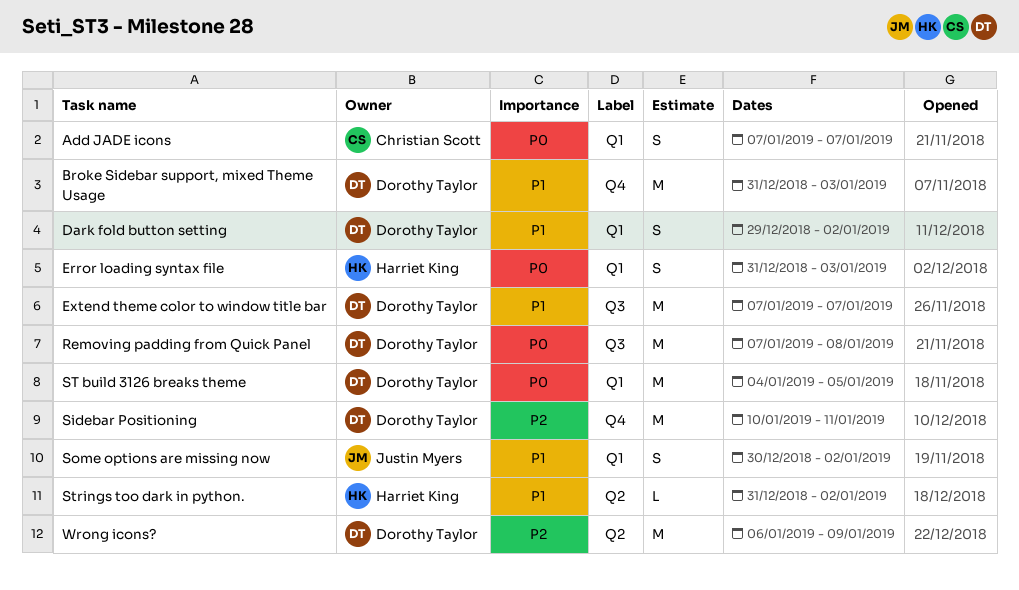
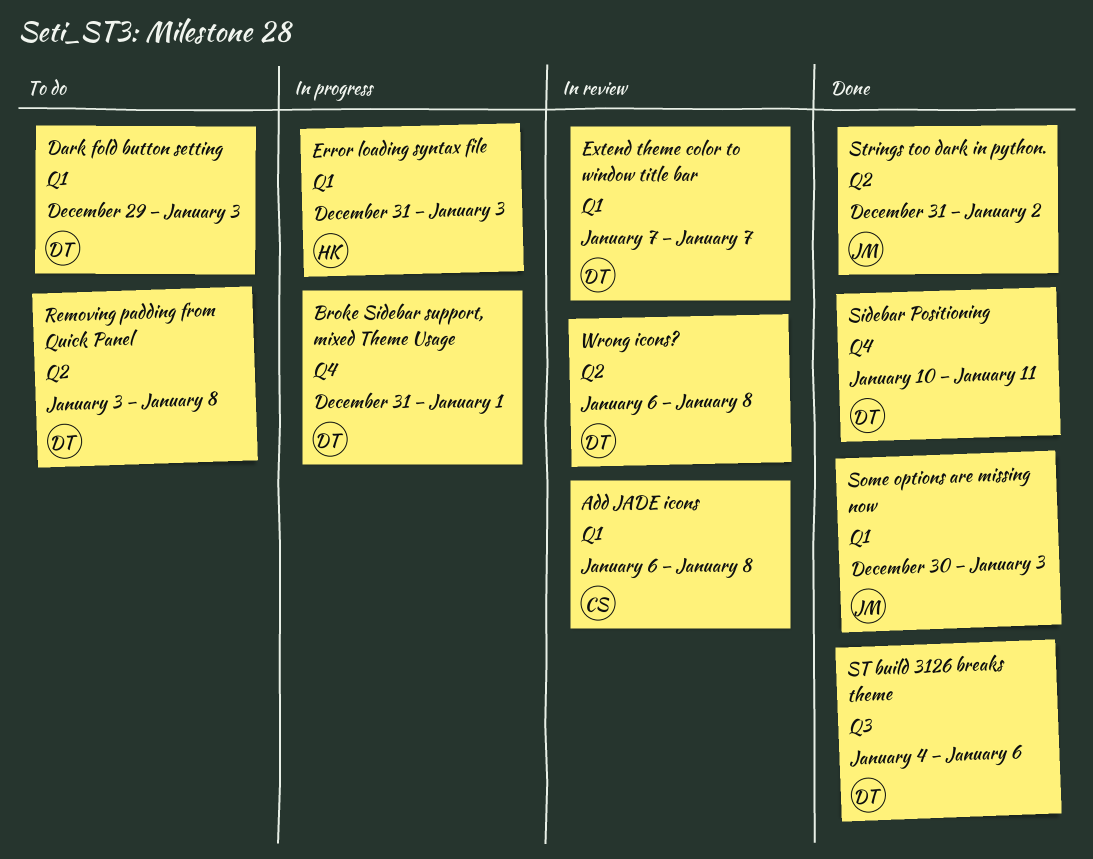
Add JADE icons, start: Jan 7 -> Jan 6
Add JADE icons, due: Jan 7 -> Jan 8
Broke Sidebar support, mixed Theme Usage, due: Jan 3 -> Jan 1
Dark fold button setting, due: Jan 2 -> Jan 3
Extend theme color to window title bar, label: Q3 -> Q1
Removing padding from Quick Panel, label: Q3 -> Q2
Removing padding from Quick Panel, start: Jan 7 -> Jan 3
Some options are missing now, due: Jan 2 -> Jan 3
ST build 3126 breaks theme, label: Q1 -> Q3
ST build 3126 breaks theme, due: Jan 5 -> Jan 6
Strings too dark in python., owner: Harriet King -> Justin Myers
Wrong icons?, due: Jan 9 -> Jan 8

